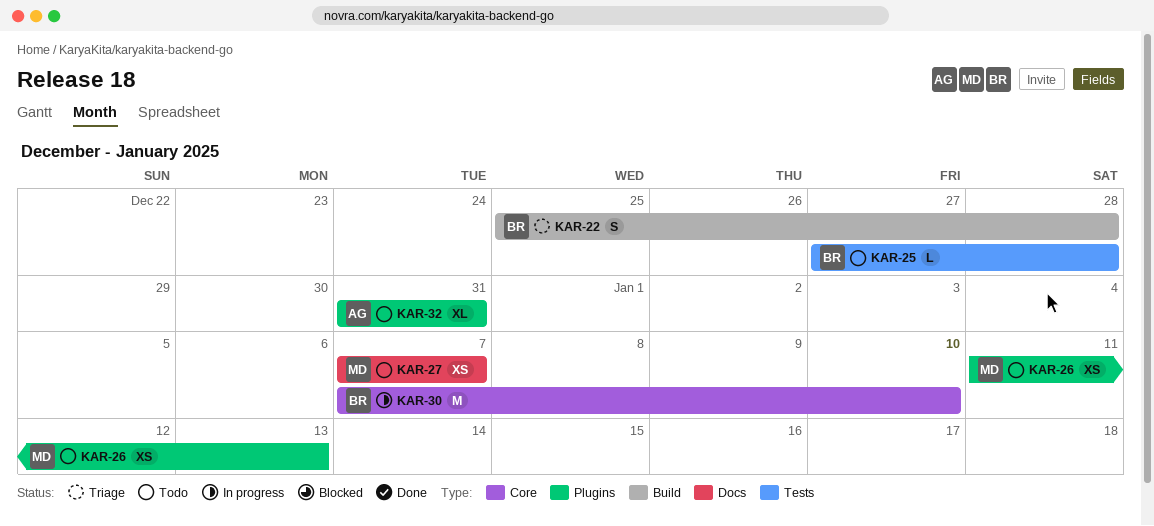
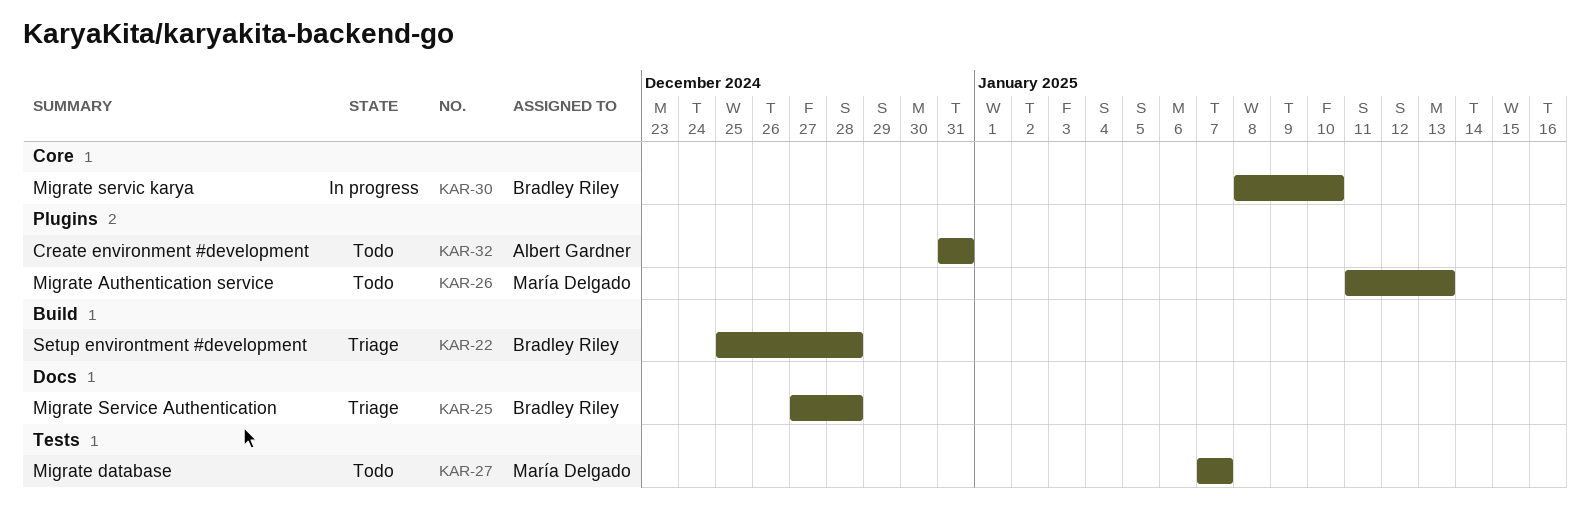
KAR-25, status: Todo -> Triage
KAR-25, label: Tests -> Docs
KAR-27, label: Docs -> Tests
KAR-30, start: Jan 7 -> Jan 8

